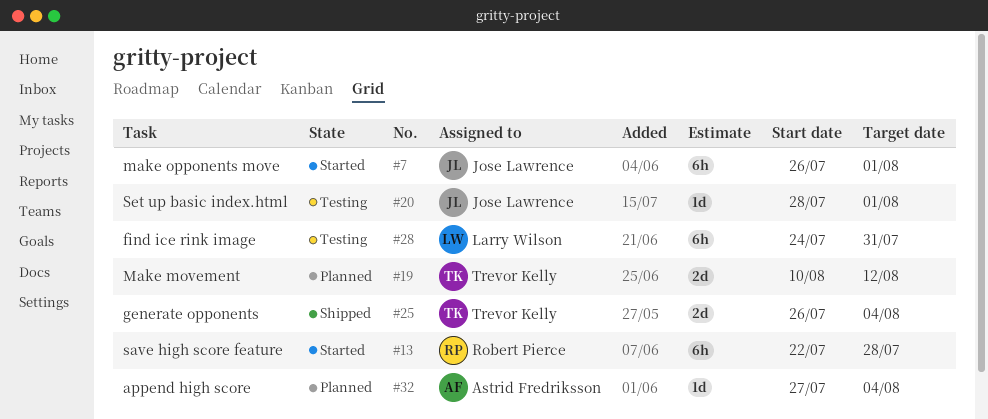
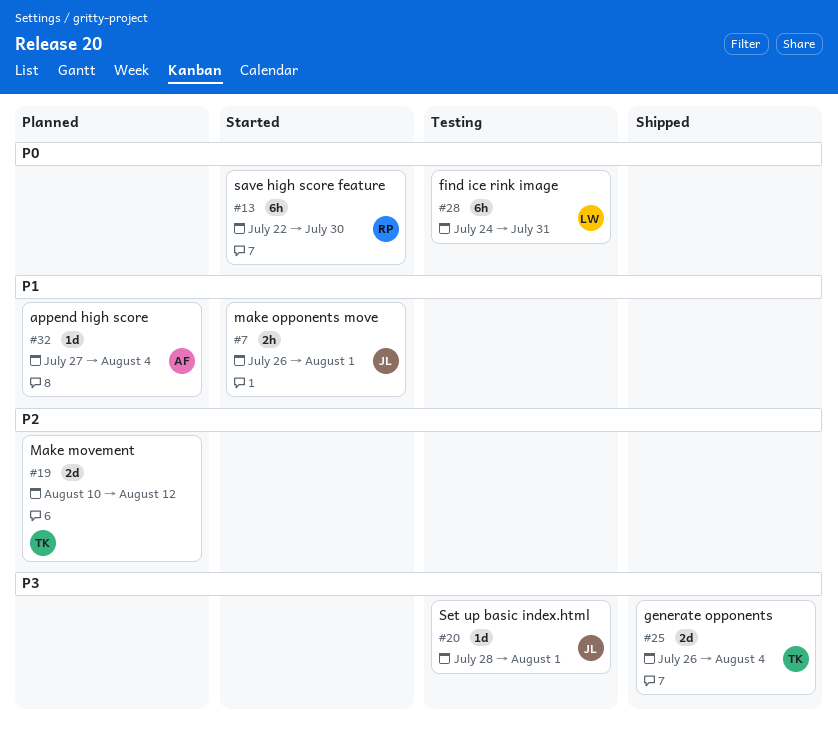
#7, estimate: 6h -> 2h
#13, due: Jul 28 -> Jul 30

